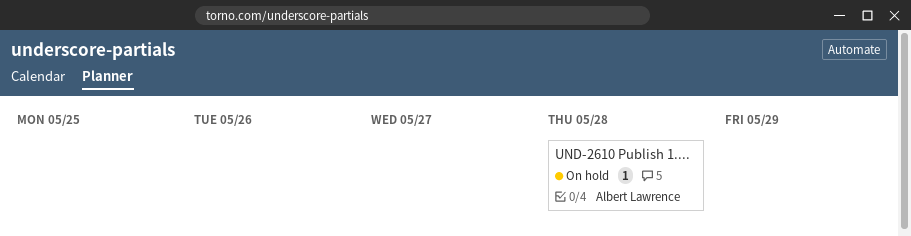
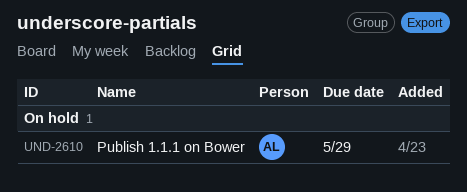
UND-2610, due: May 28 -> May 29

